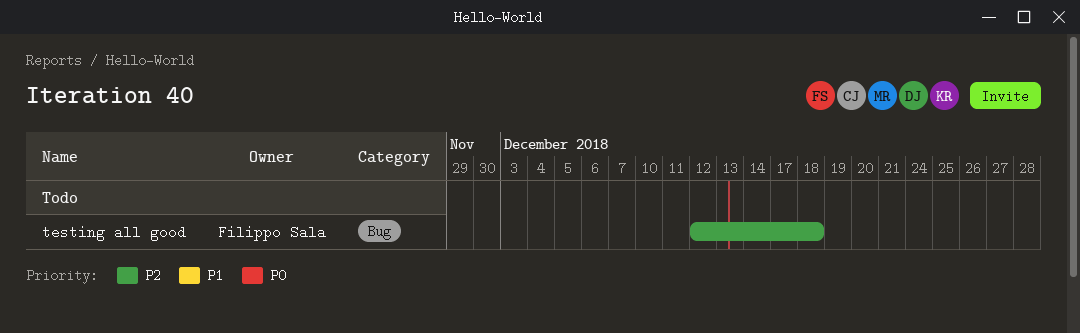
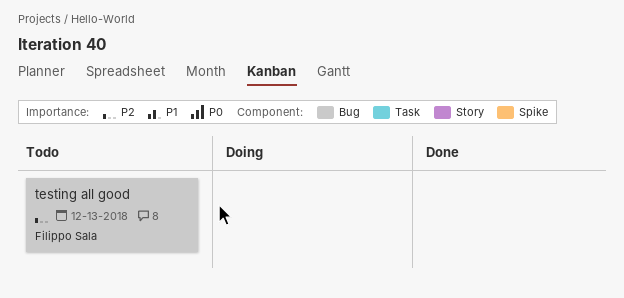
testing all good, due: Dec 18 -> Dec 13

